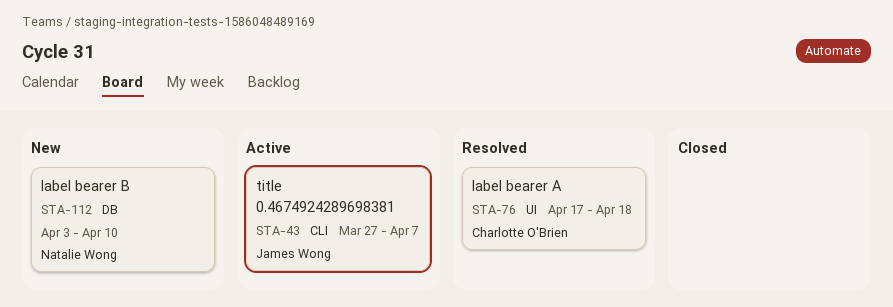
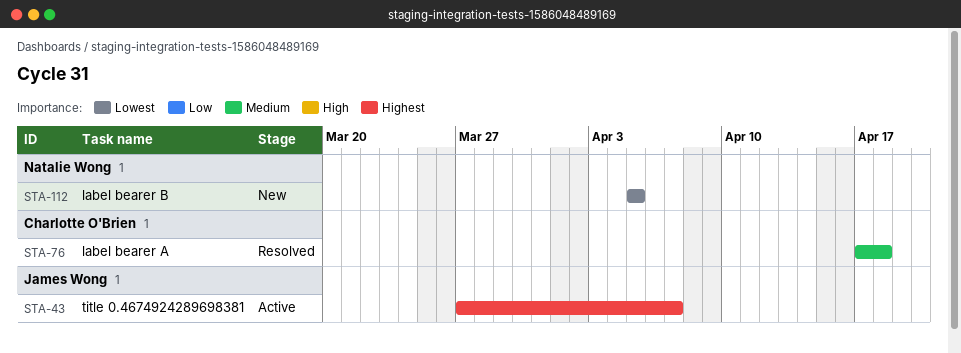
STA-112, start: Apr 3 -> Apr 5
STA-112, due: Apr 10 -> Apr 5

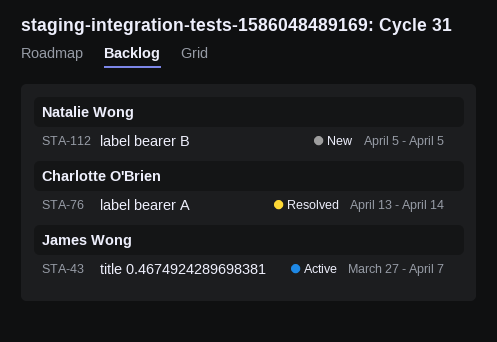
STA-76, start: Apr 17 -> Apr 13
STA-76, due: Apr 18 -> Apr 14

